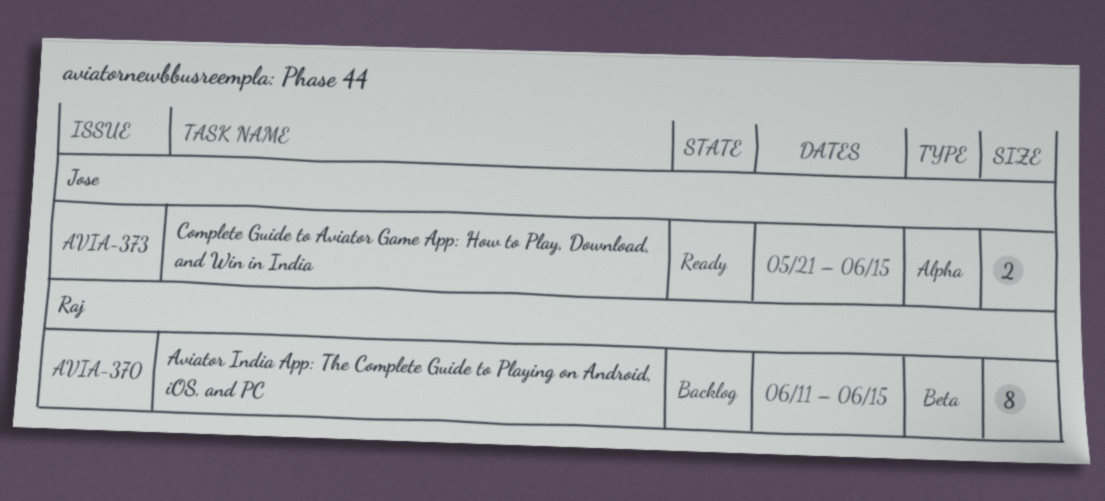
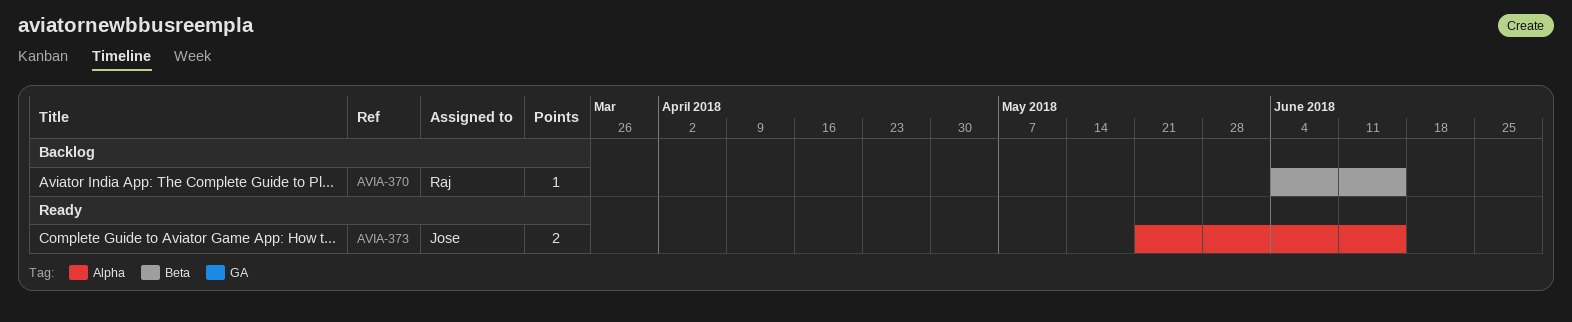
AVIA-370, estimate: 8 -> 1
AVIA-370, start: Jun 11 -> Jun 4

